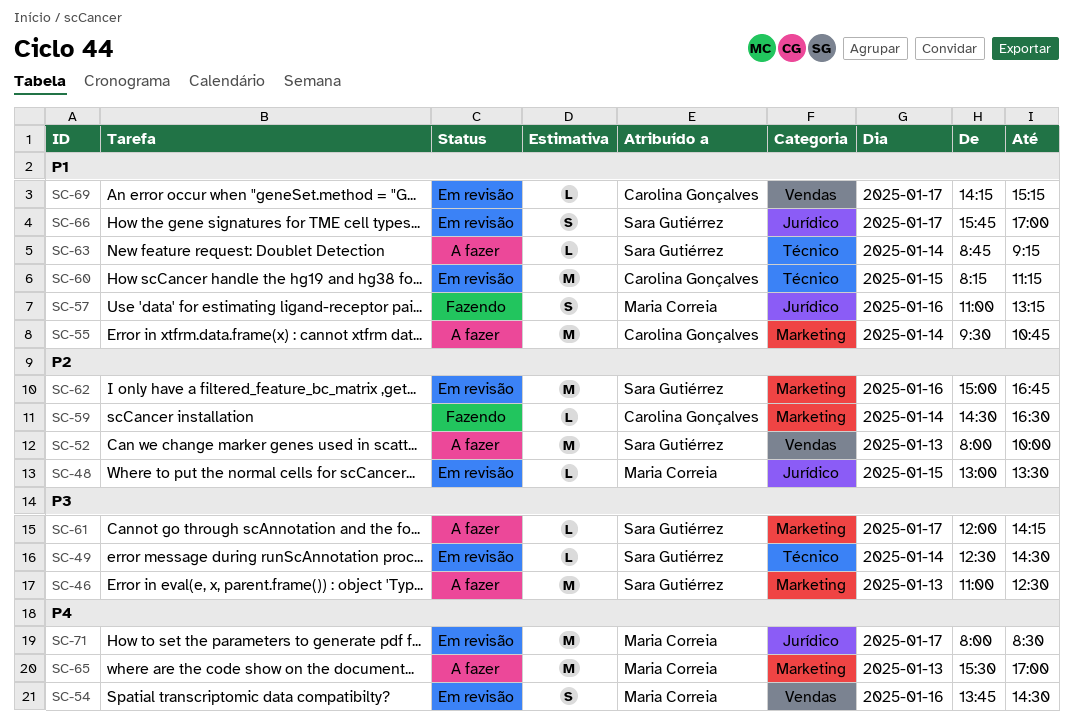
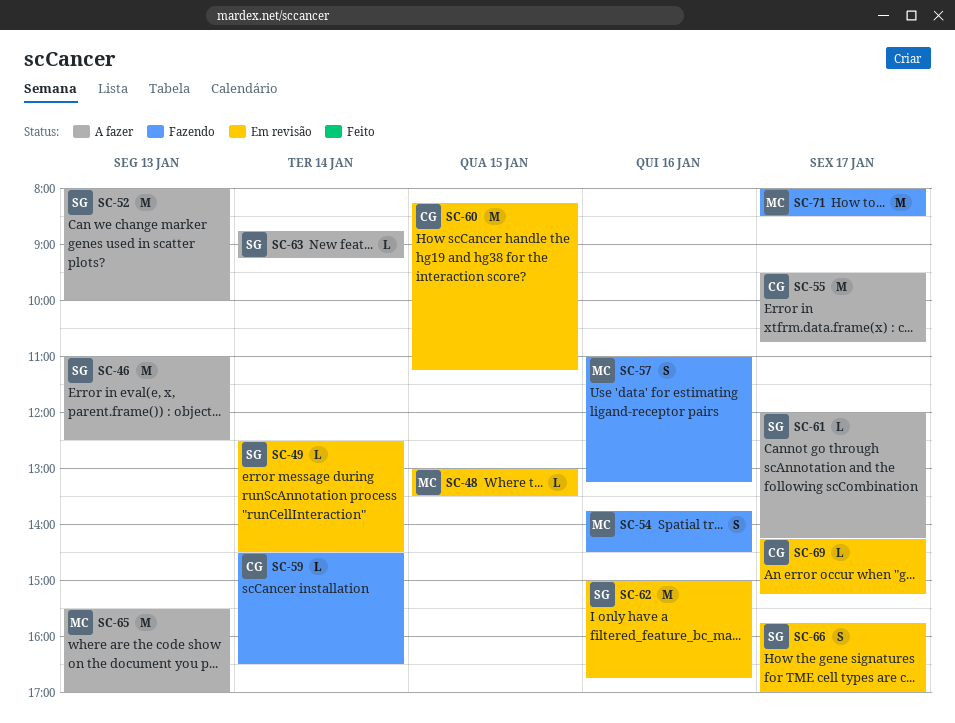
SC-54, status: Em revisão -> Fazendo
SC-55, day: Jan 14 -> Jan 17
SC-71, status: Em revisão -> Fazendo

